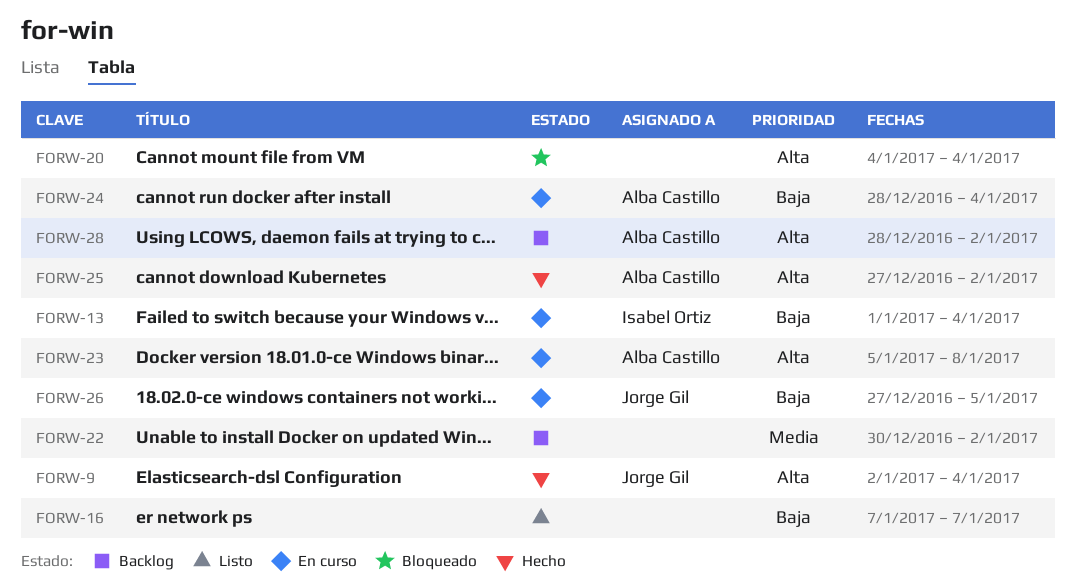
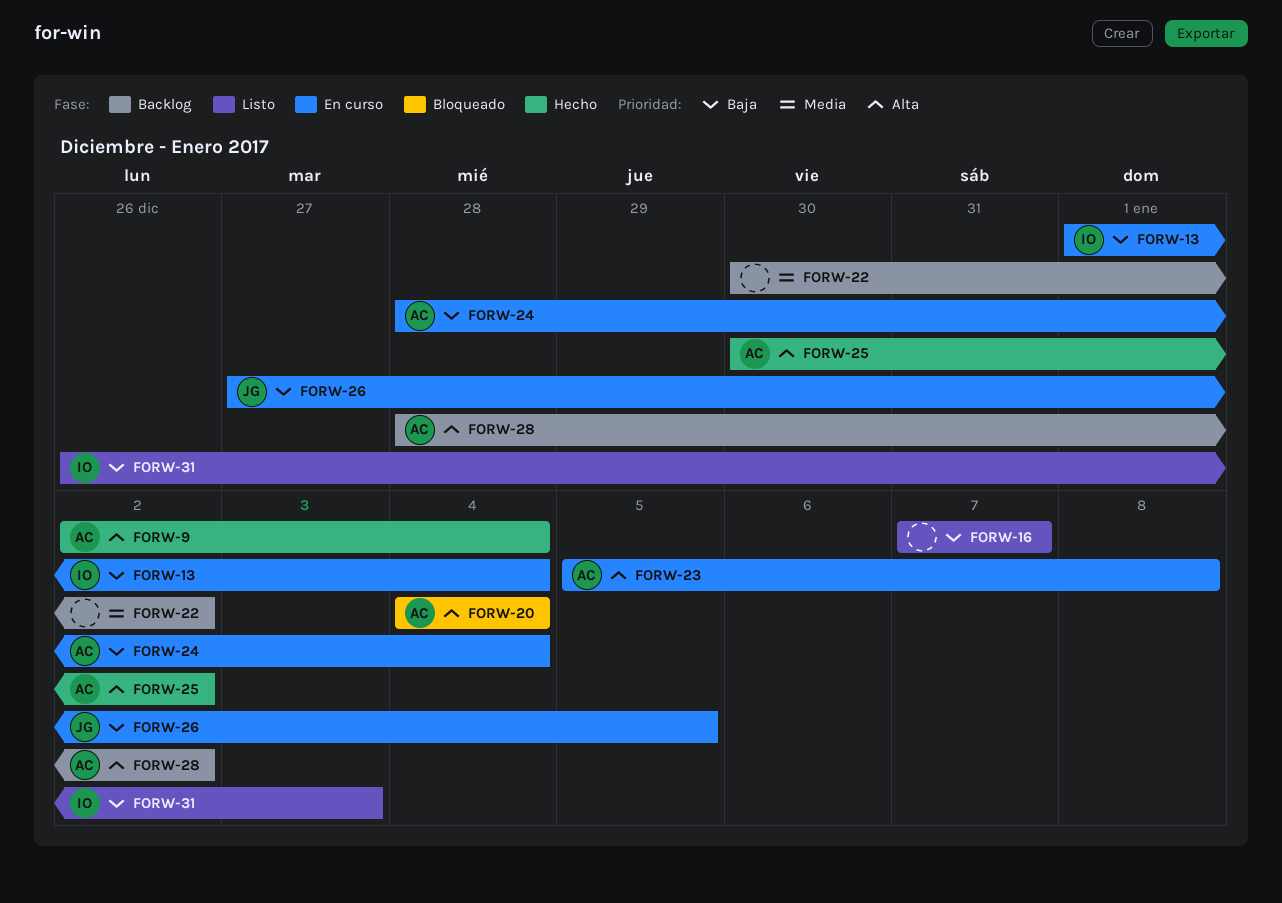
FORW-9, owner: Jorge Gil -> Alba Castillo
FORW-20, owner: none -> Alba Castillo
FORW-25, start: Dec 27 -> Dec 30
FORW-31: none -> present

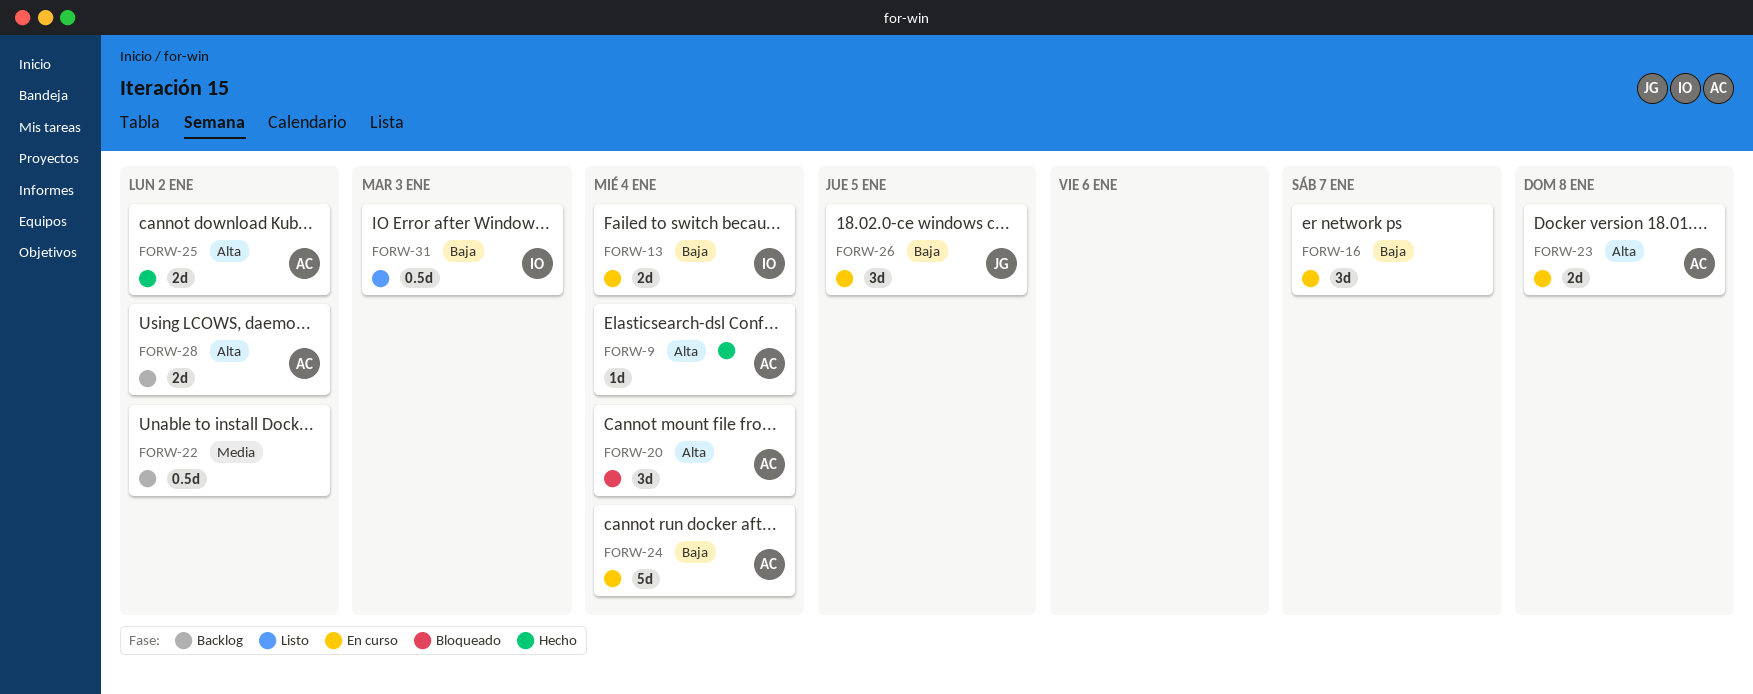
FORW-16, status: Listo -> En curso

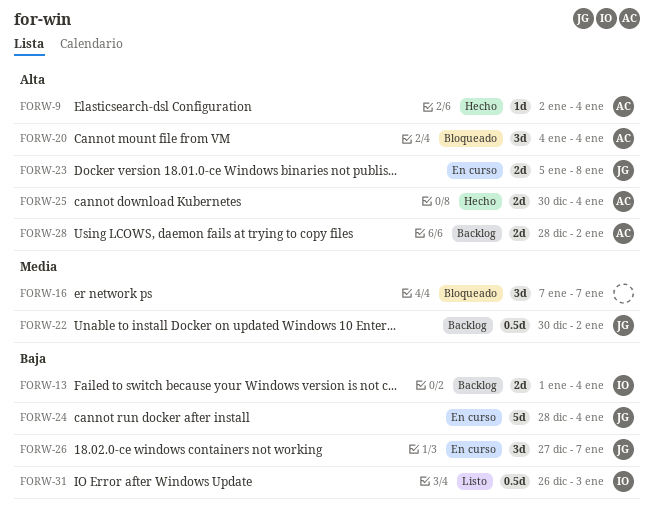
FORW-13, status: En curso -> Backlog
FORW-16, status: En curso -> Bloqueado
FORW-16, priority: Baja -> Media
FORW-22, owner: none -> JG
FORW-23, owner: AC -> JG
FORW-24, owner: AC -> JG
FORW-25, due: Jan 2 -> Jan 4
FORW-26, due: Jan 5 -> Jan 7

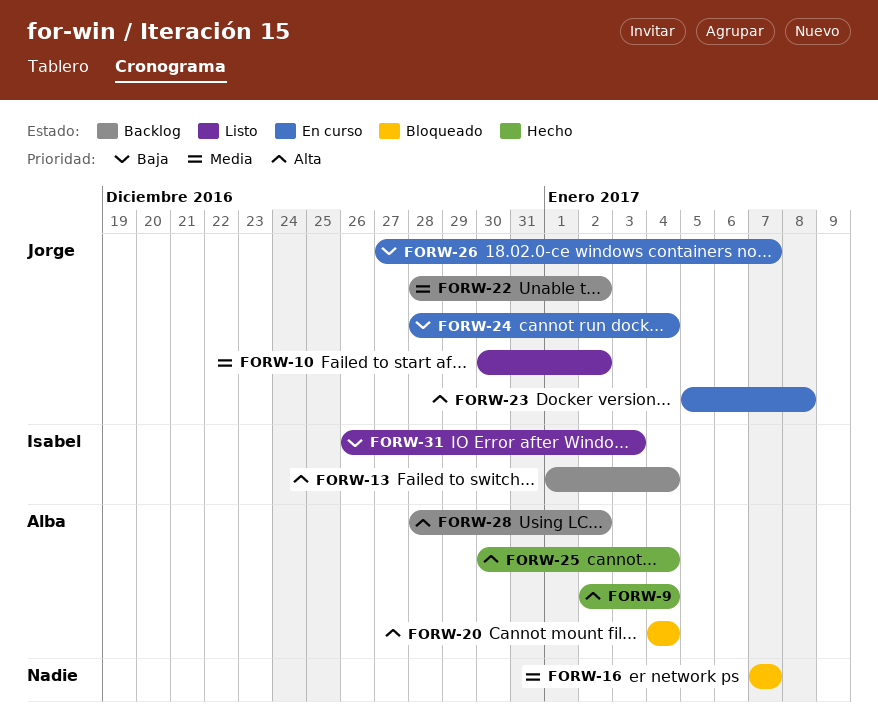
FORW-10: none -> present
FORW-13, priority: Baja -> Alta
FORW-22, start: Dec 30 -> Dec 28

